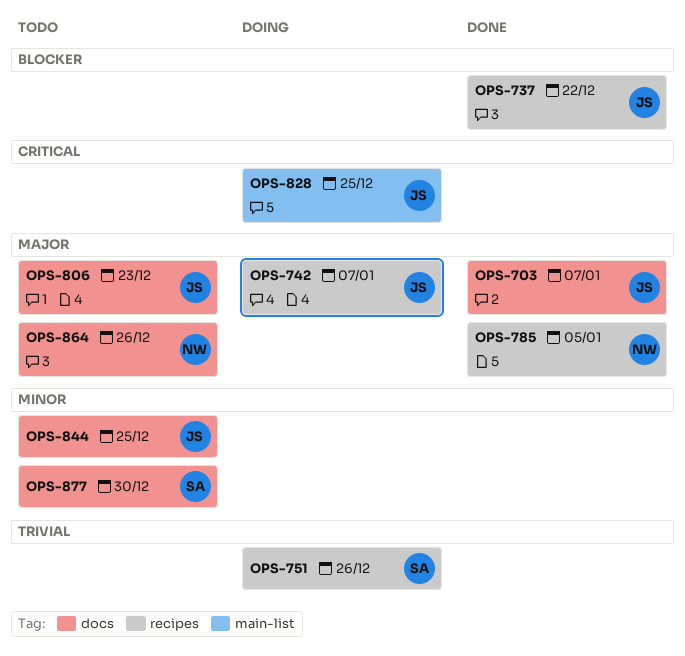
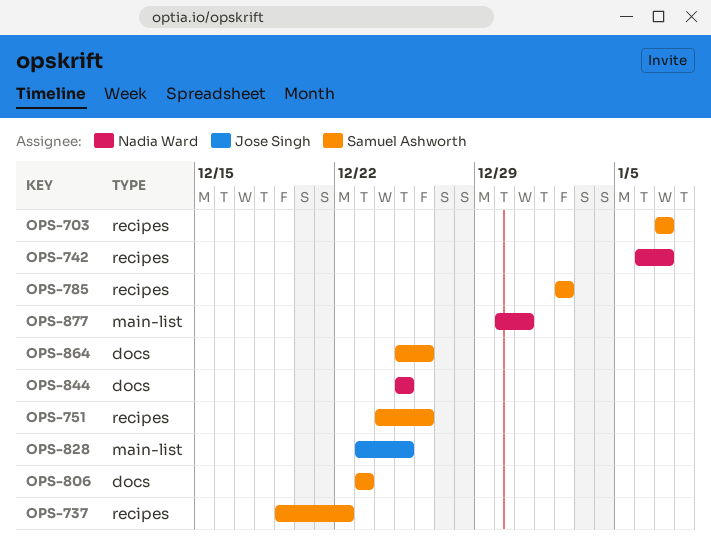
OPS-703, owner: Jose Singh -> Samuel Ashworth
OPS-703, label: docs -> recipes
OPS-737, owner: Jose Singh -> Samuel Ashworth
OPS-742, owner: Jose Singh -> Nadia Ward
OPS-785, owner: Nadia Ward -> Samuel Ashworth
OPS-785, due: Jan 5 -> Jan 2
OPS-806, owner: Jose Singh -> Samuel Ashworth
OPS-844, owner: Jose Singh -> Nadia Ward
OPS-864, owner: Nadia Ward -> Samuel Ashworth
OPS-877, owner: Samuel Ashworth -> Nadia Ward
OPS-877, label: docs -> main-list
OPS-877, due: Dec 30 -> Dec 31

